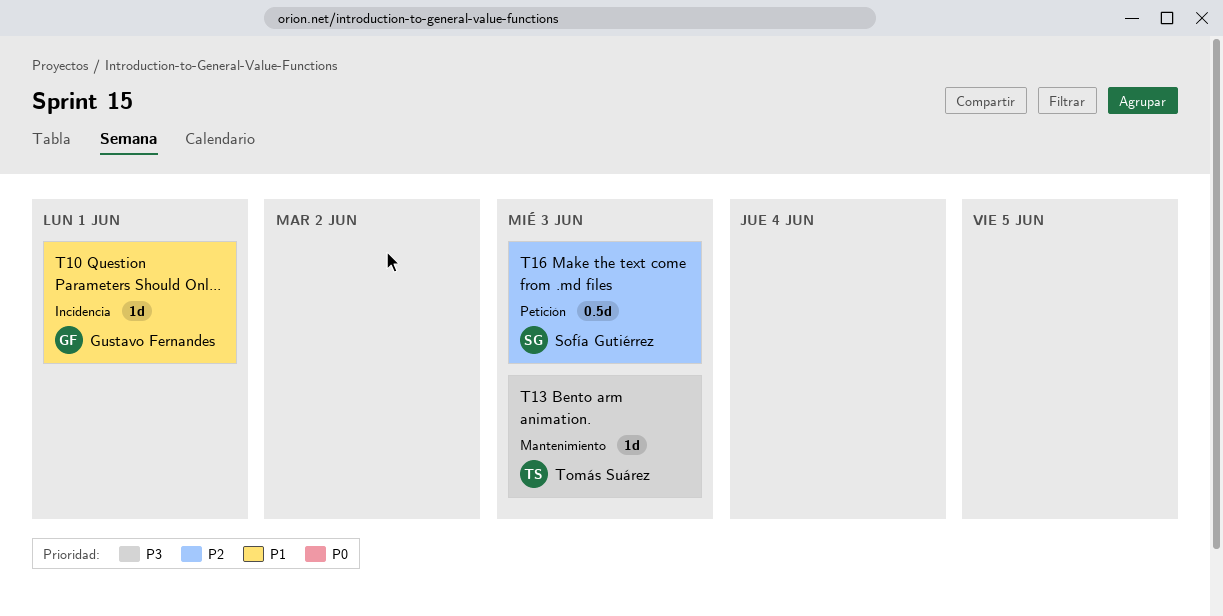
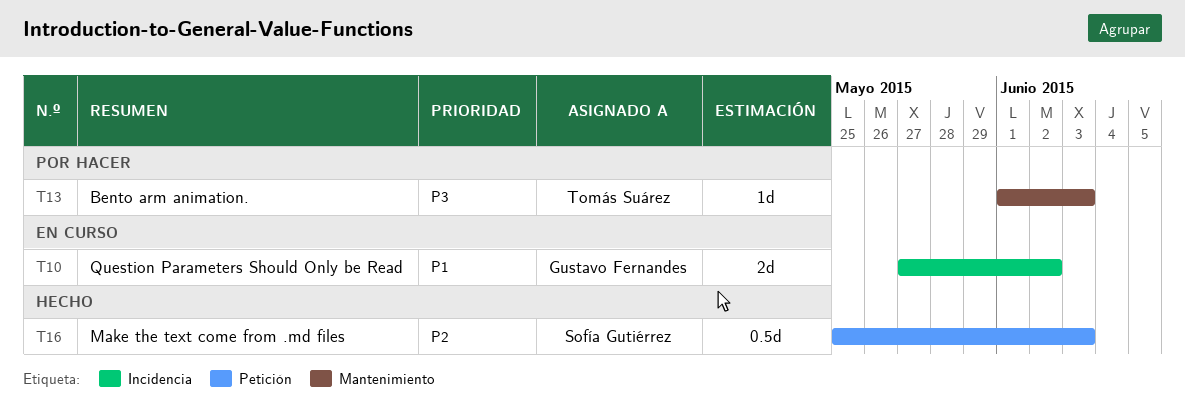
T10, estimate: 1d -> 2d
T10, due: Jun 1 -> Jun 2

